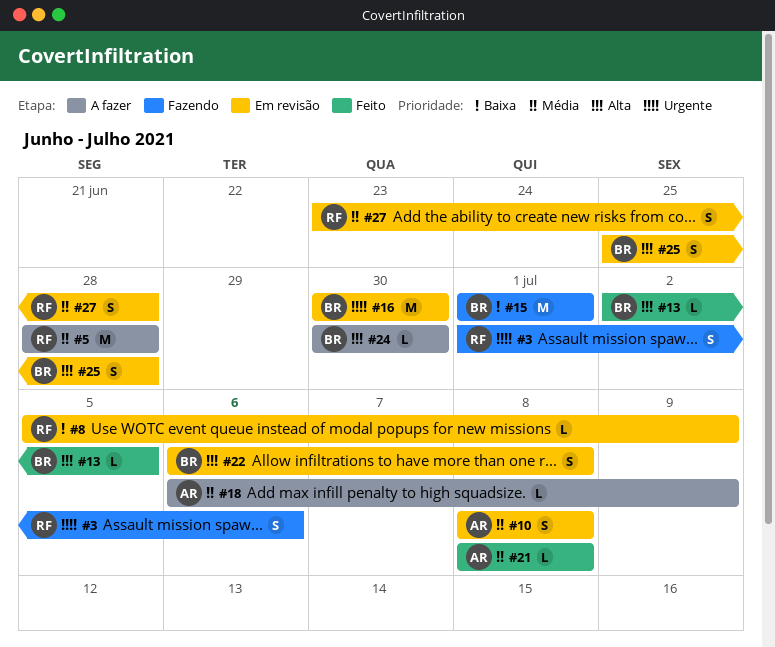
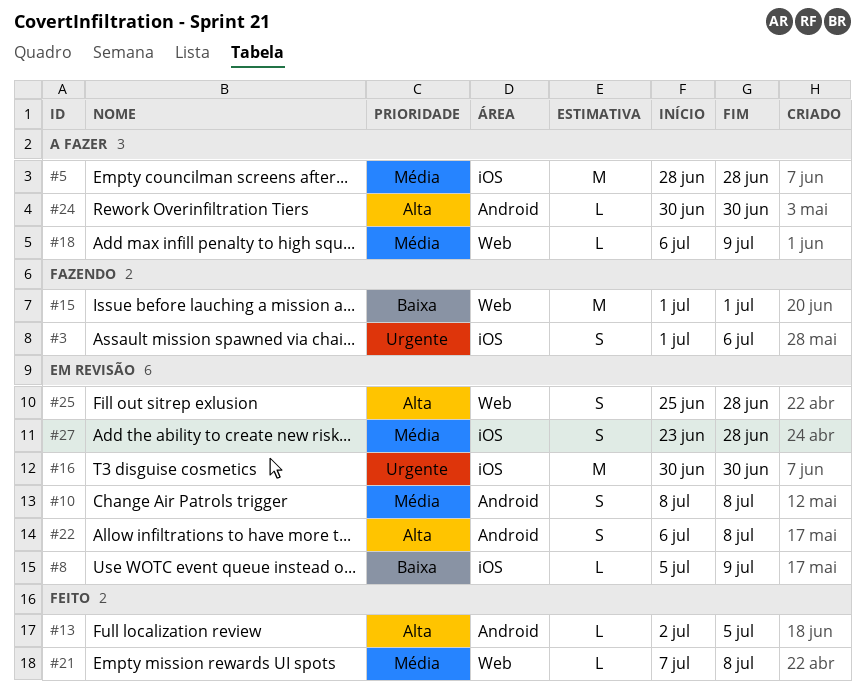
#21, start: Jul 8 -> Jul 7

